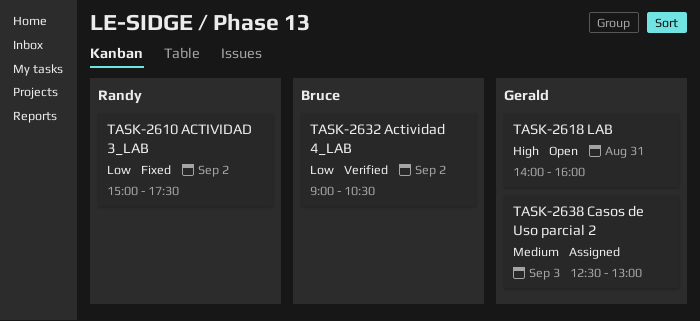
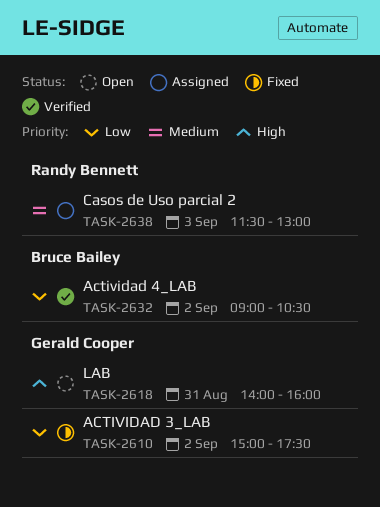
TASK-2610, owner: Randy Bennett -> Gerald Cooper
TASK-2638, owner: Gerald Cooper -> Randy Bennett
TASK-2638, begins: 12:30 -> 11:30

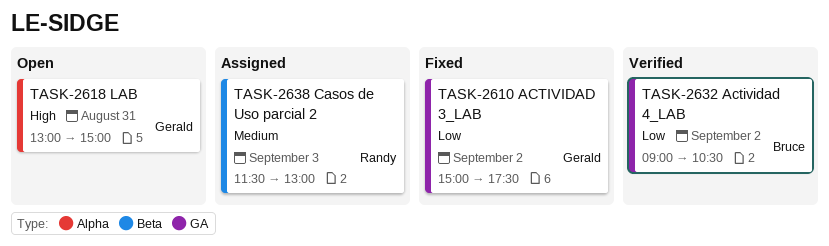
TASK-2618, begins: 14:00 -> 13:00
TASK-2618, ends: 16:00 -> 15:00

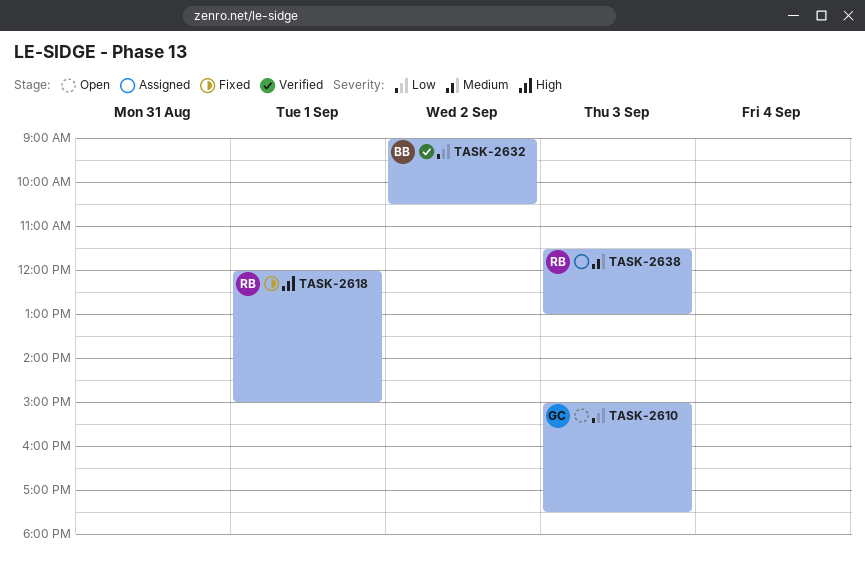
TASK-2610, status: Fixed -> Open
TASK-2610, day: Sep 2 -> Sep 3
TASK-2618, status: Open -> Fixed
TASK-2618, owner: Gerald -> Randy
TASK-2618, day: Aug 31 -> Sep 1
TASK-2618, begins: 13:00 -> 12:00

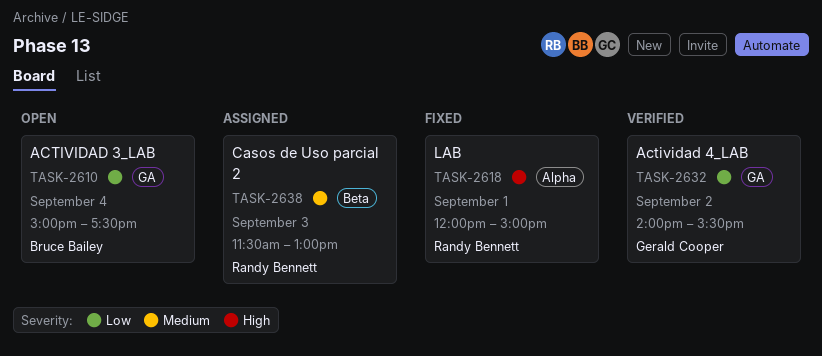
TASK-2610, owner: Gerald Cooper -> Bruce Bailey
TASK-2610, day: Sep 3 -> Sep 4
TASK-2632, owner: Bruce Bailey -> Gerald Cooper
TASK-2632, begins: 09:00 -> 14:00
TASK-2632, ends: 10:30 -> 15:30

